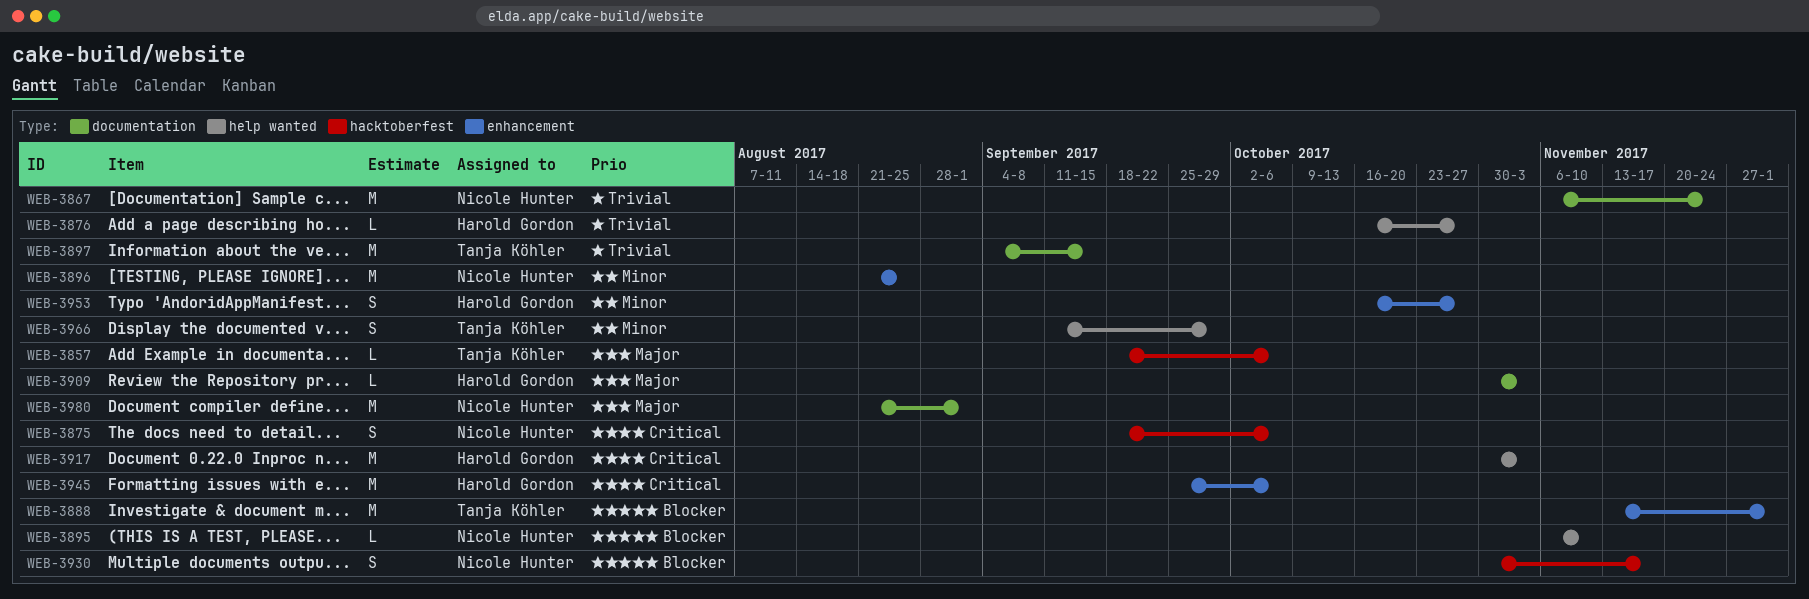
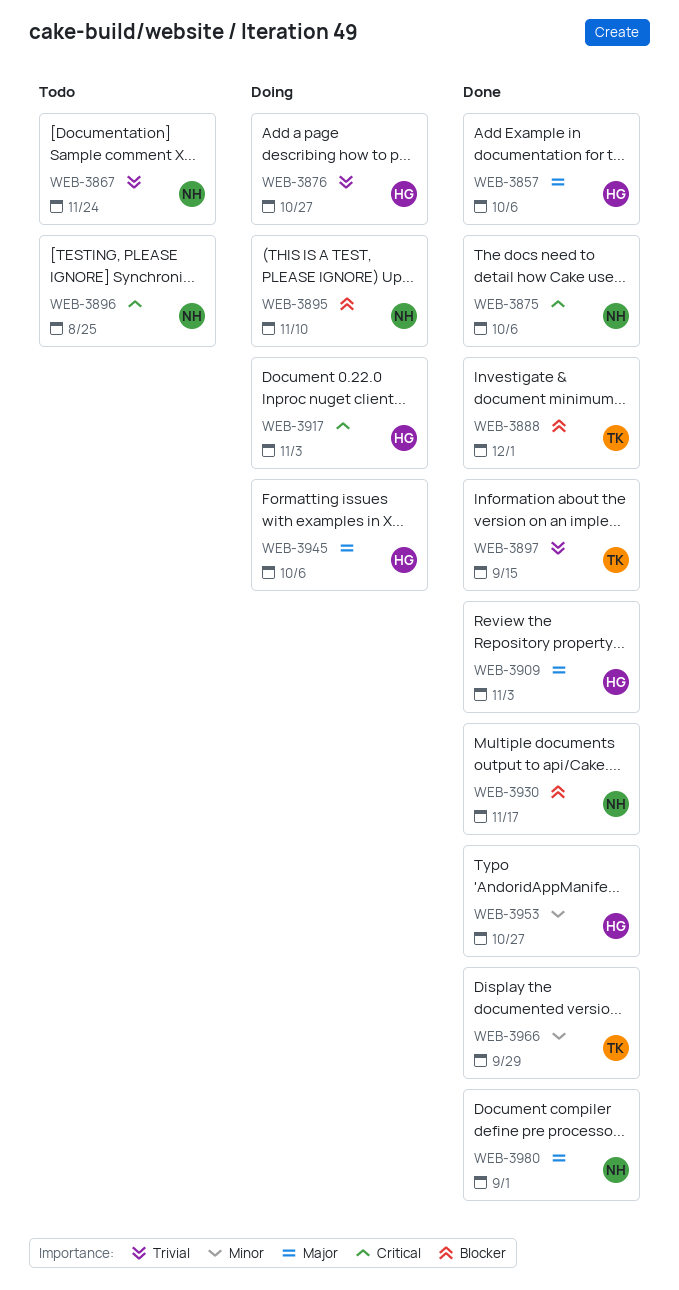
WEB-3857, owner: Tanja Köhler -> Harold Gordon
WEB-3896, priority: Minor -> Critical
WEB-3945, priority: Critical -> Major

